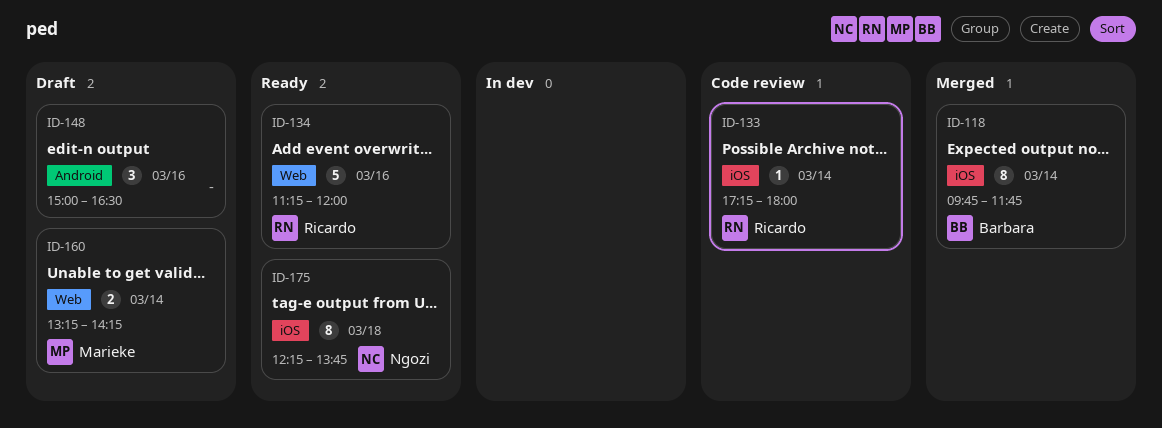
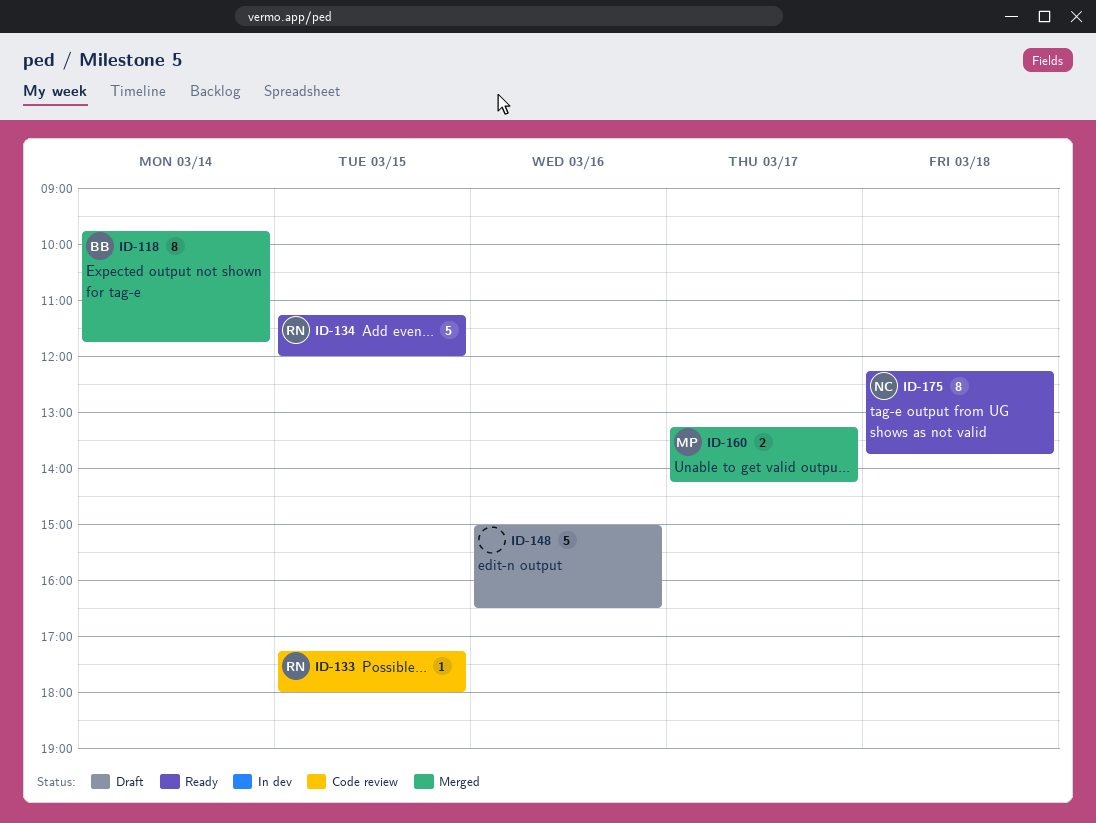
ID-133, day: Mar 14 -> Mar 15
ID-134, day: Mar 16 -> Mar 15
ID-148, estimate: 3 -> 5
ID-160, status: Draft -> Merged
ID-160, day: Mar 14 -> Mar 17

